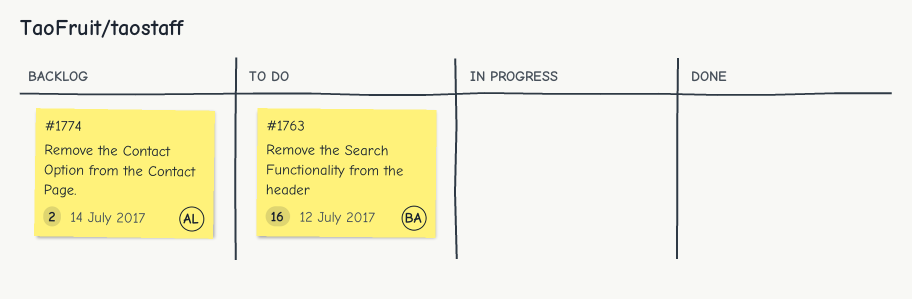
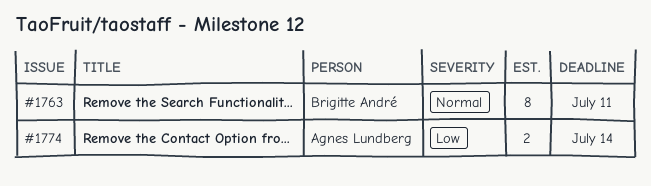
#1763, estimate: 16 -> 8
#1763, due: Jul 12 -> Jul 11

